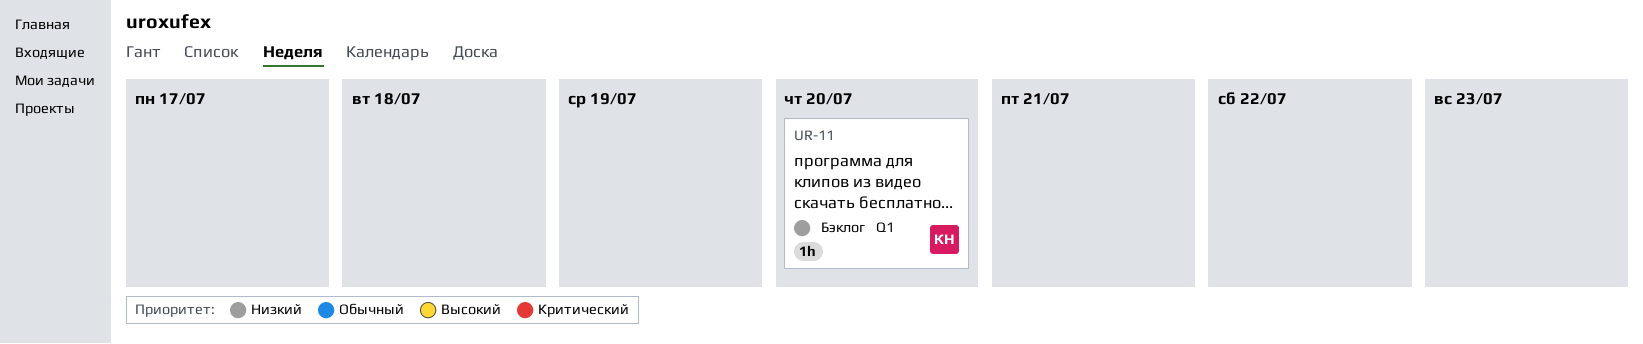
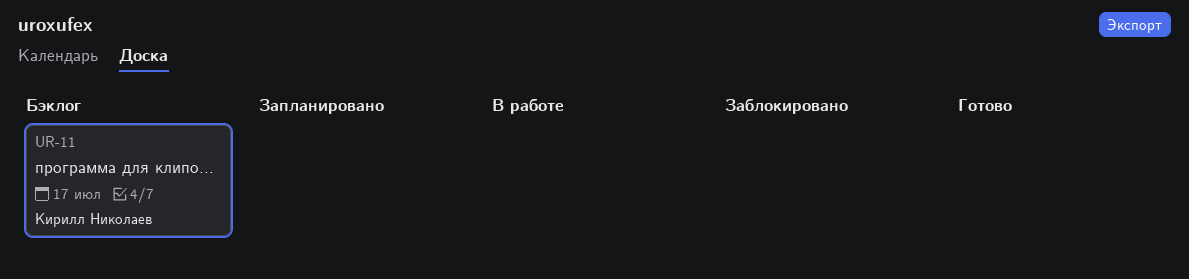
UR-11, due: Jul 20 -> Jul 17

